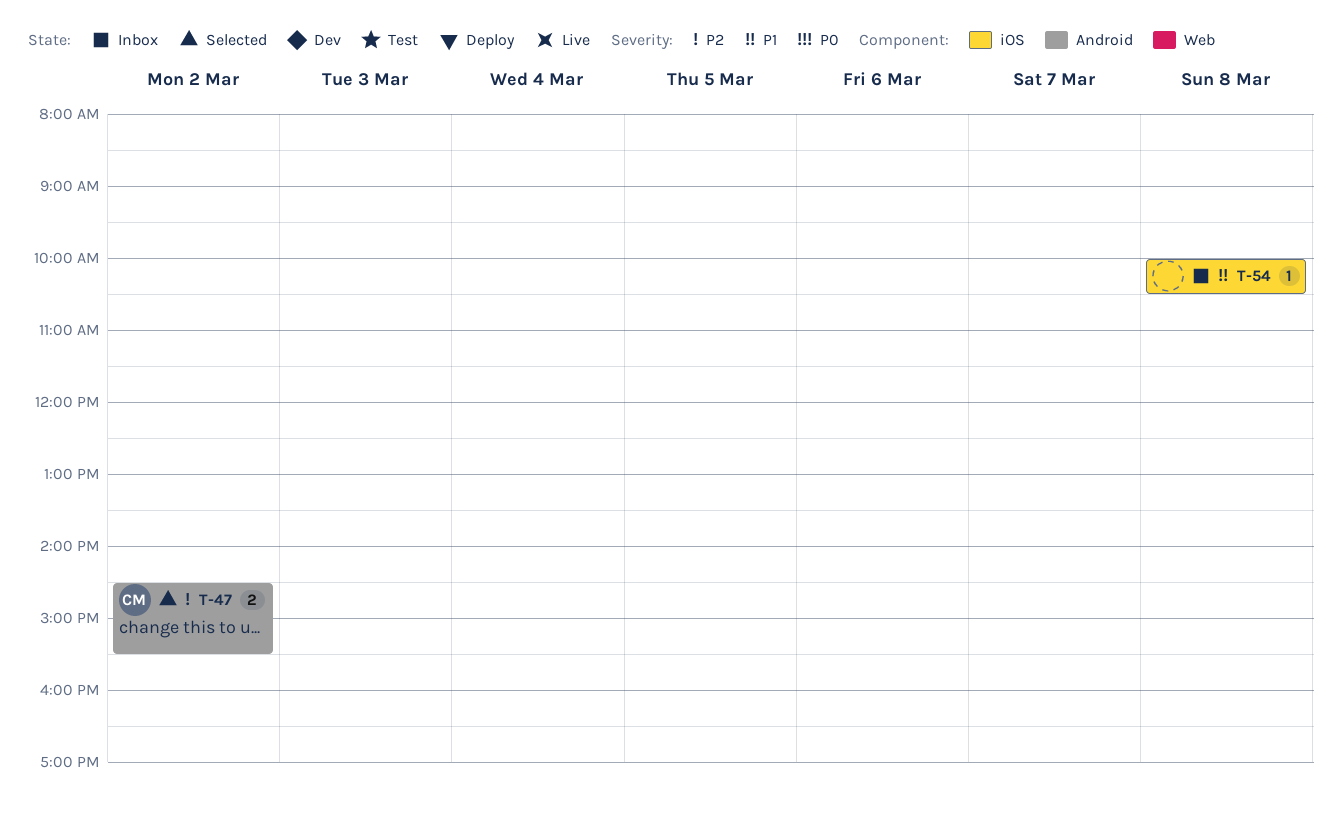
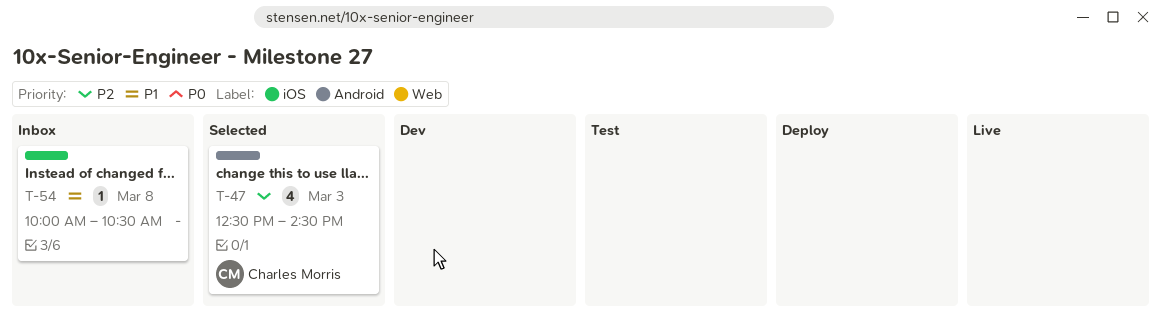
T-47, estimate: 2 -> 4
T-47, day: Mar 2 -> Mar 3
T-47, begins: 14:30 -> 12:30
T-47, ends: 15:30 -> 14:30

